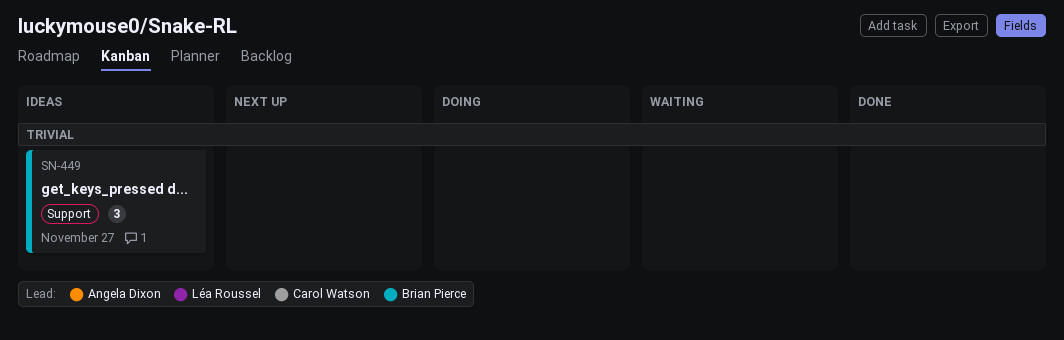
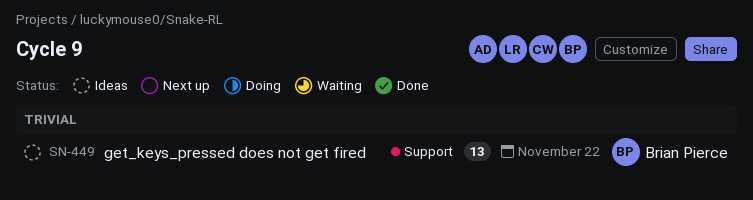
SN-449, estimate: 3 -> 13
SN-449, due: Nov 27 -> Nov 22

